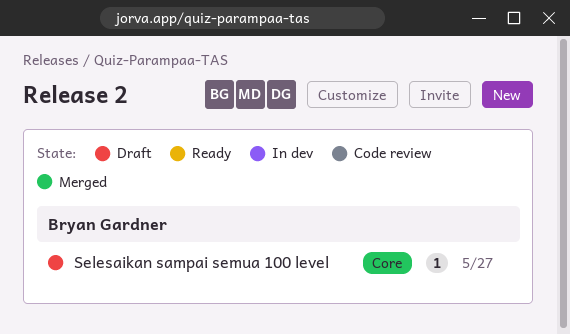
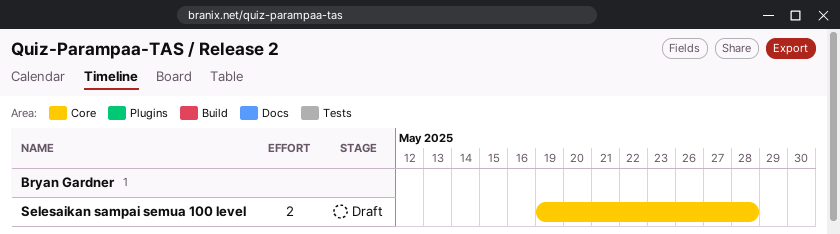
Selesaikan sampai semua 100 level, estimate: 1 -> 2
Selesaikan sampai semua 100 level, due: May 27 -> May 28

